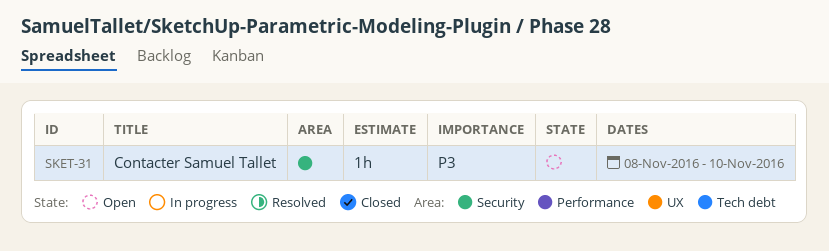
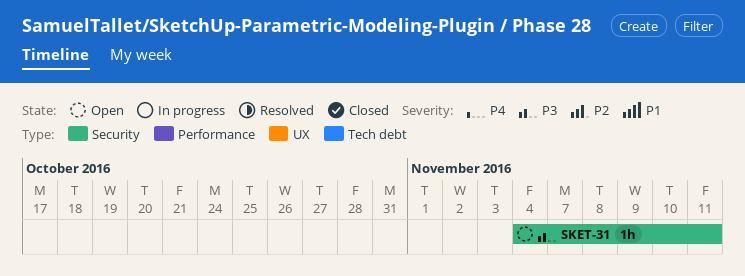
SKET-31, start: Nov 8 -> Nov 4
SKET-31, due: Nov 10 -> Nov 11

